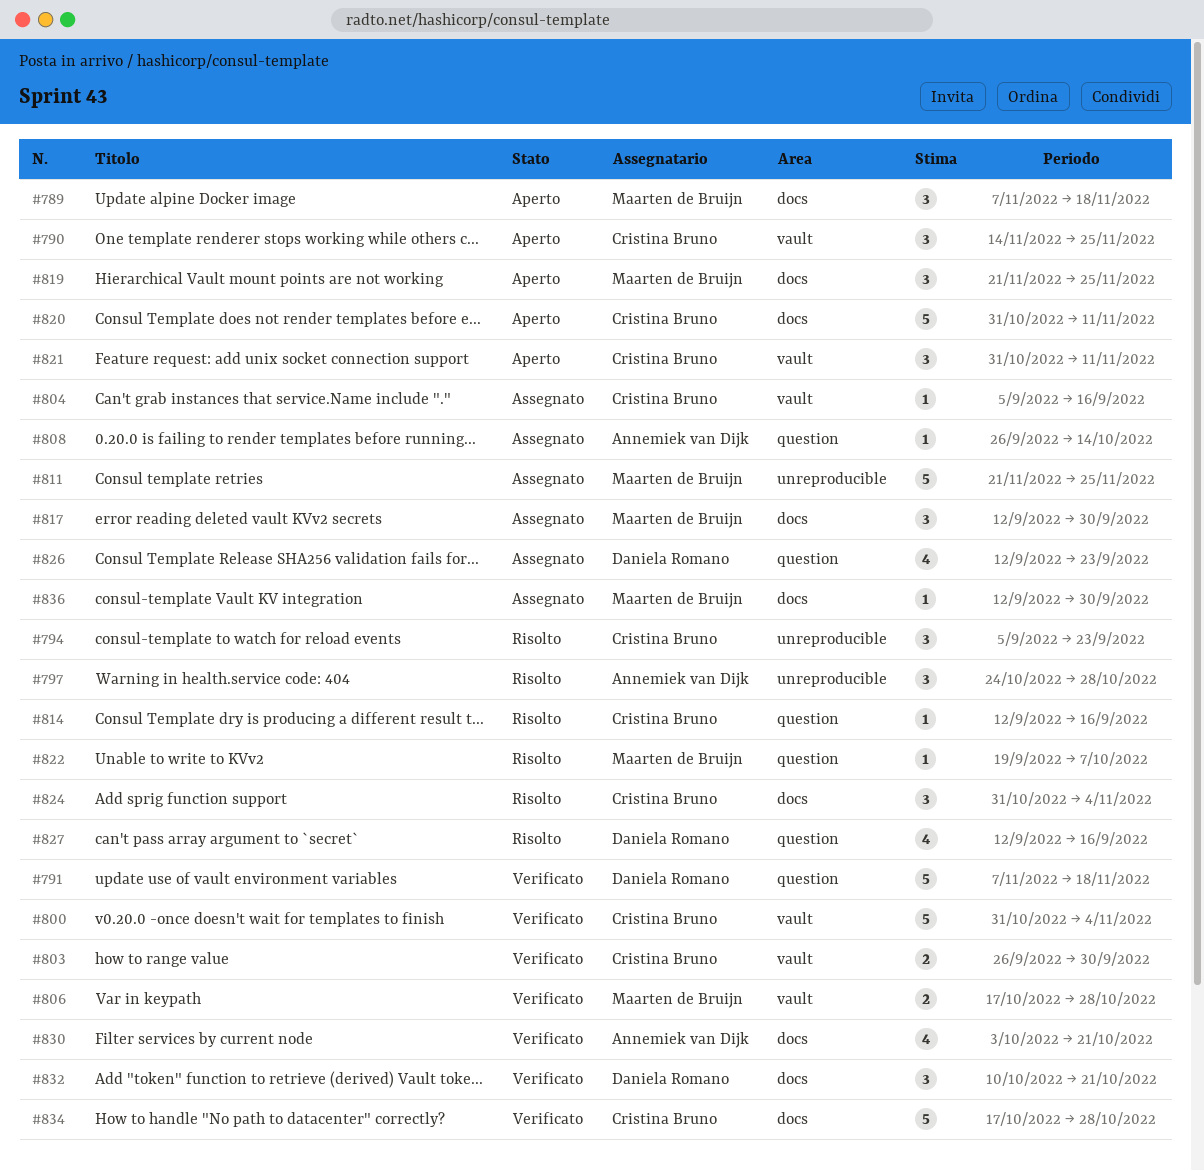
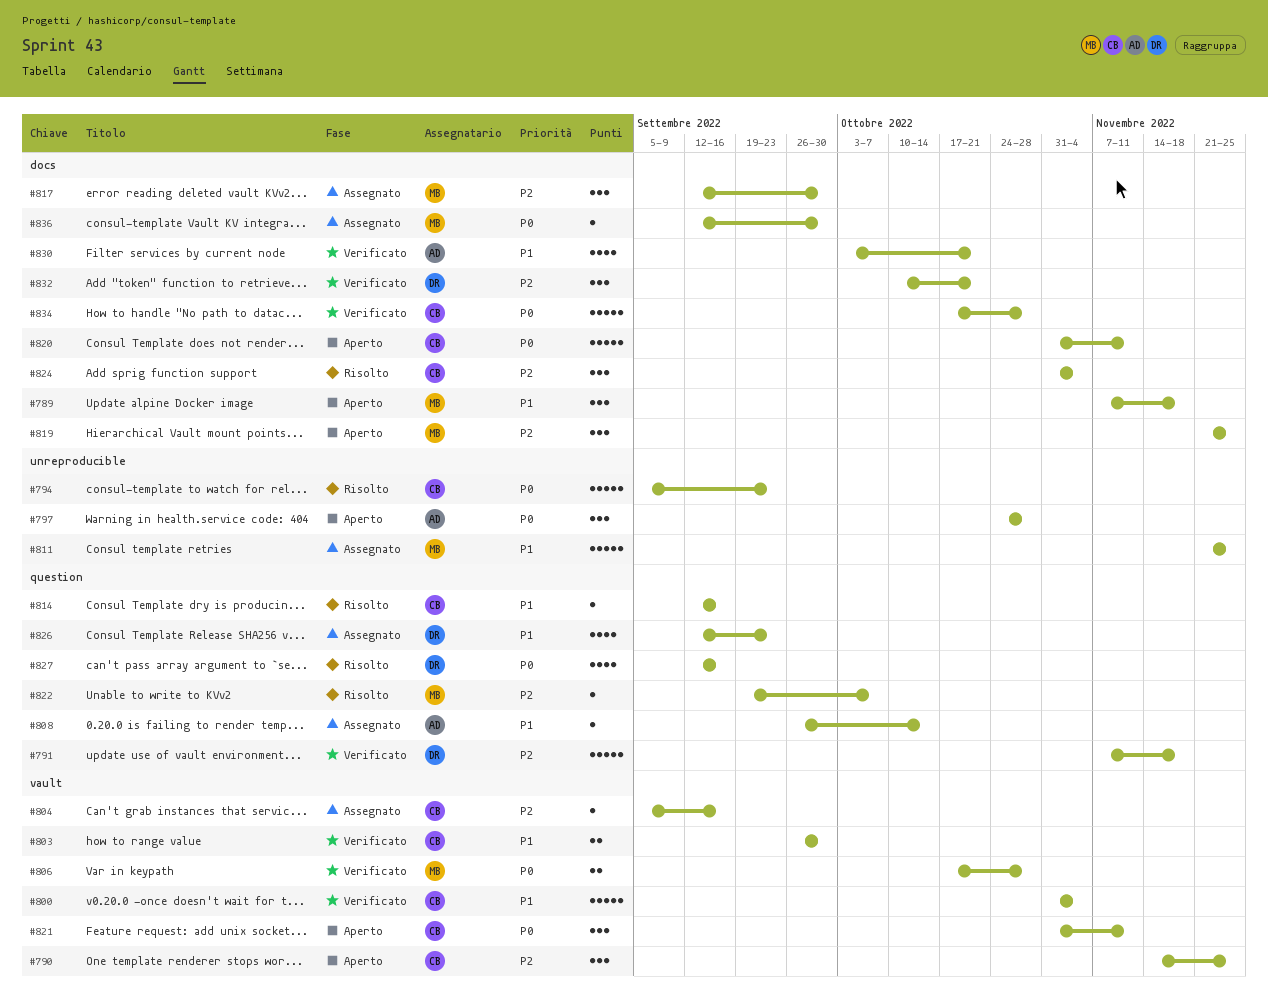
#794, estimate: 3 -> 5
#797, status: Risolto -> Aperto

